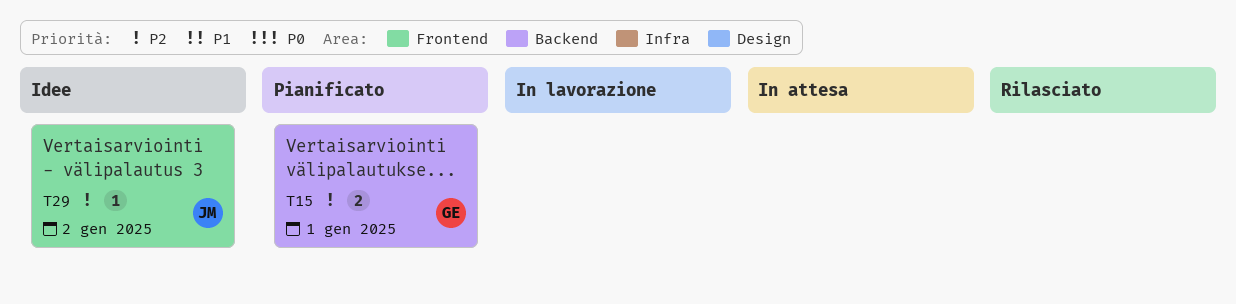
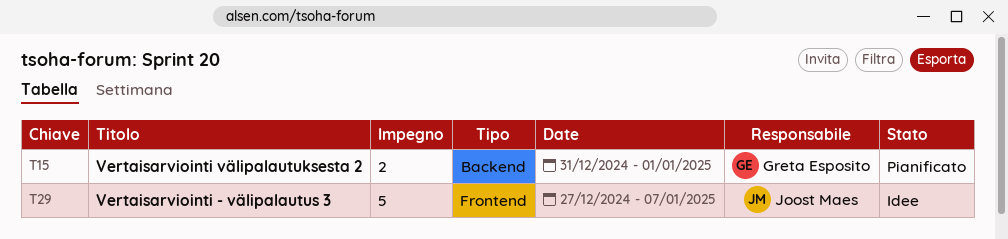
T29, estimate: 1 -> 5
T29, due: Jan 2 -> Jan 7

